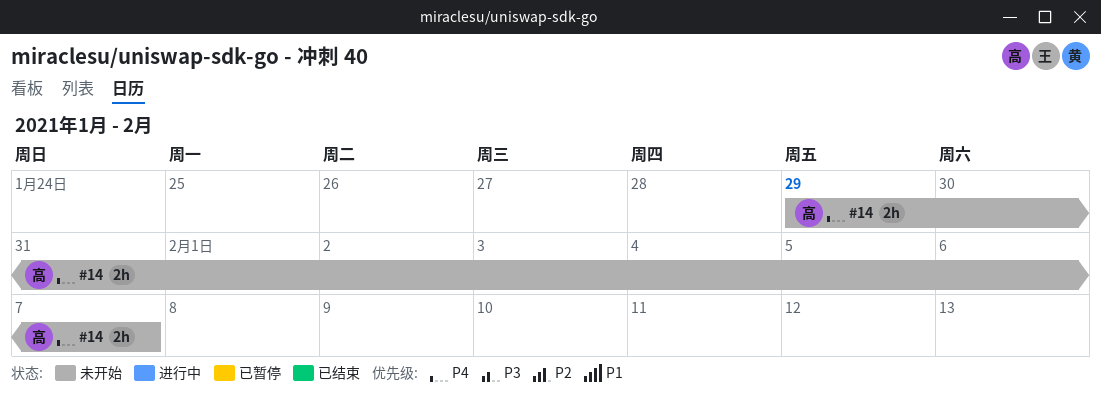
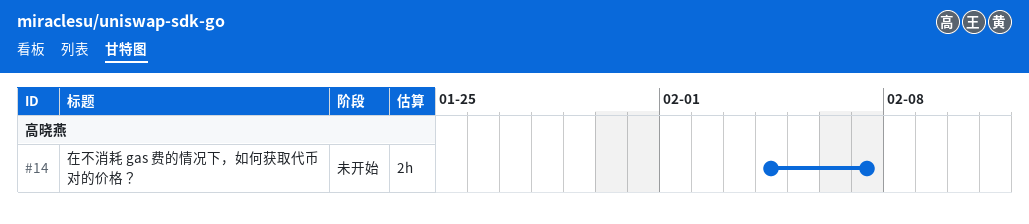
#14, start: Jan 29 -> Feb 4

